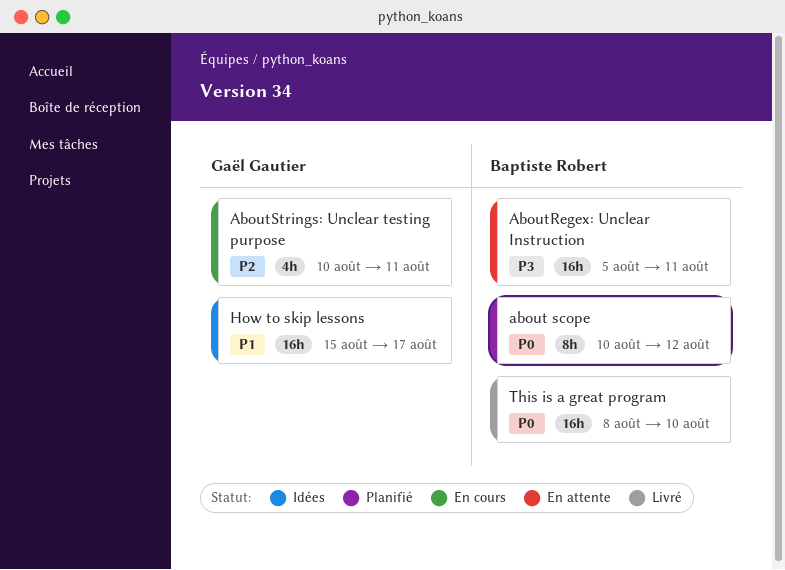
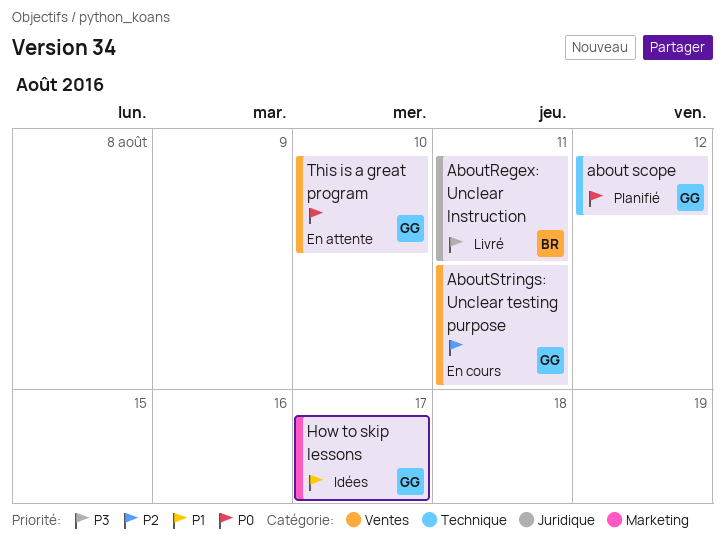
about scope, owner: Baptiste Robert -> Gaël Gautier
AboutRegex: Unclear Instruction, status: En attente -> Livré
This is a great program, status: Livré -> En attente
This is a great program, owner: Baptiste Robert -> Gaël Gautier

